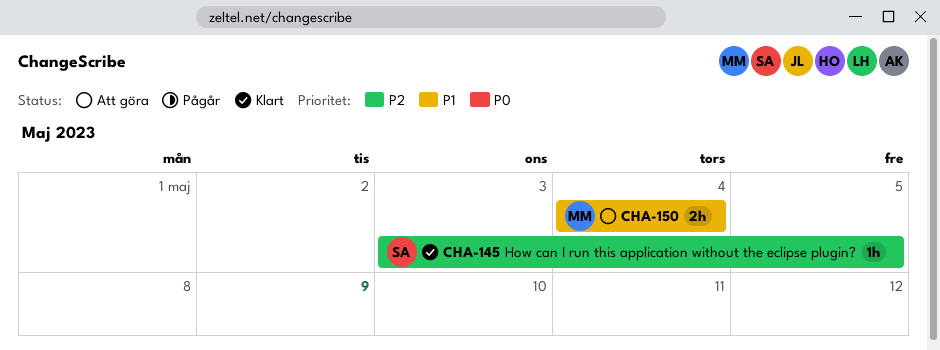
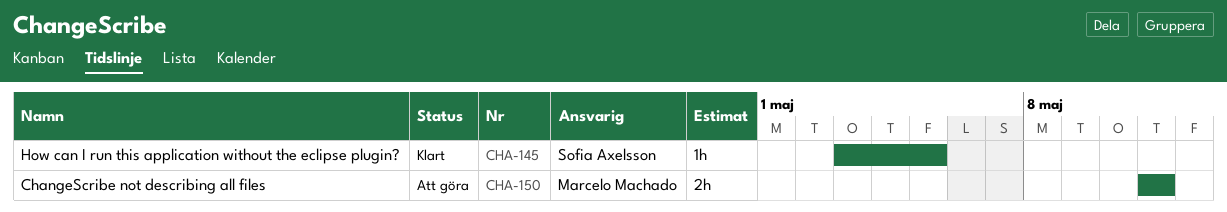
CHA-150, start: May 4 -> May 11
CHA-150, due: May 4 -> May 11

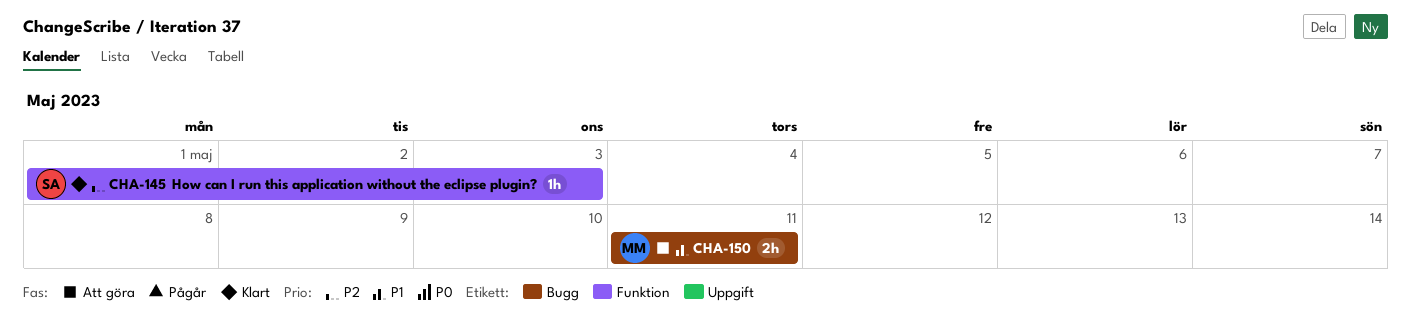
CHA-145, start: May 3 -> May 1
CHA-145, due: May 5 -> May 3

